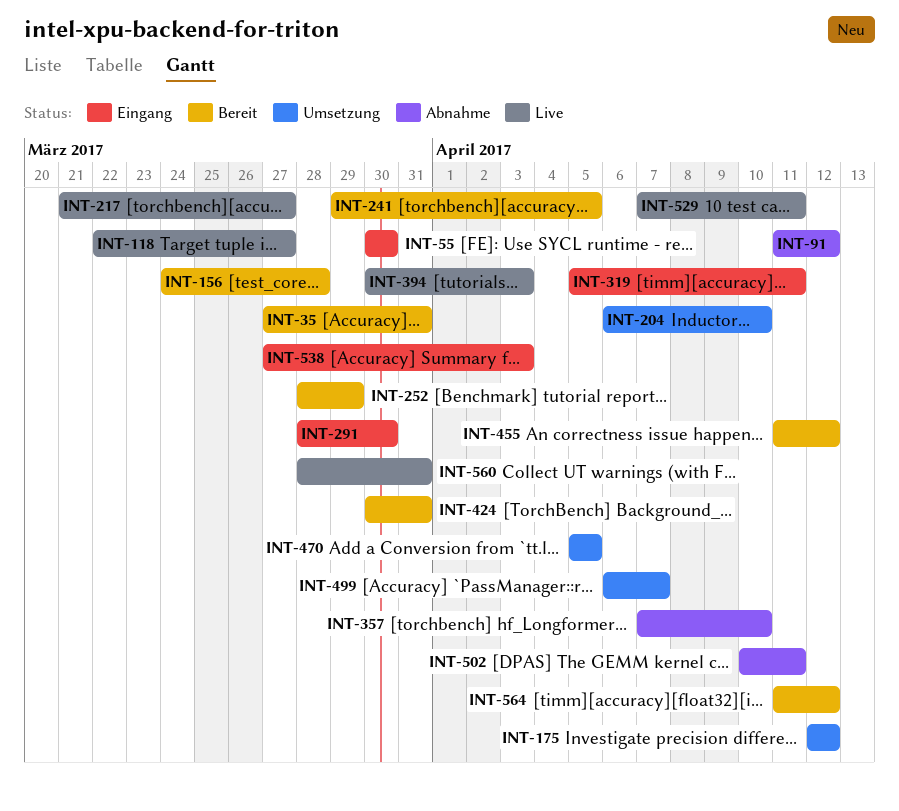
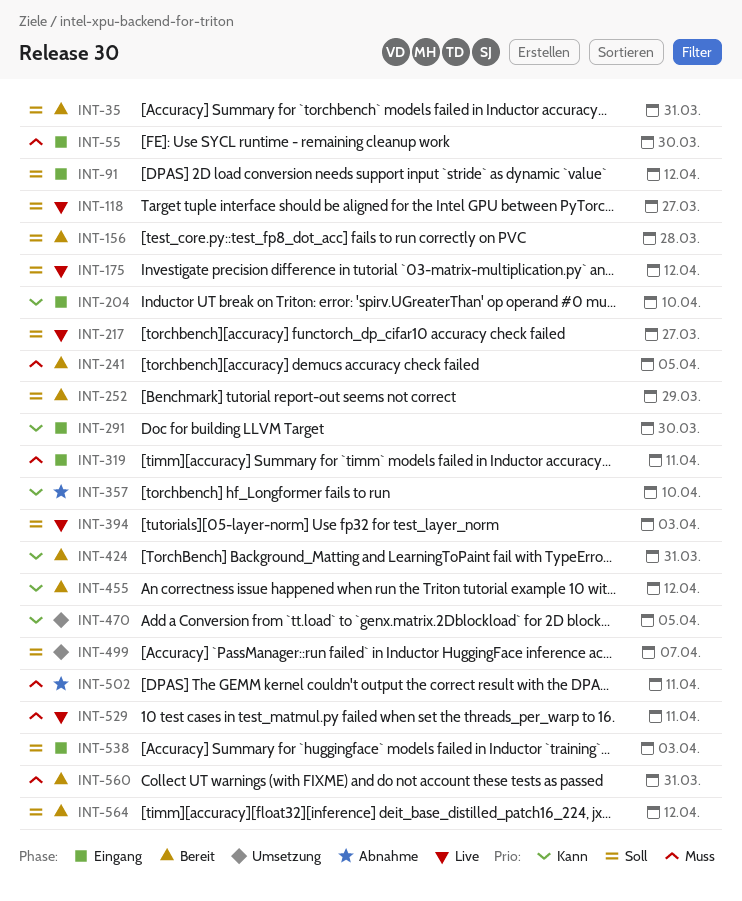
INT-91, status: Abnahme -> Eingang
INT-175, status: Umsetzung -> Live
INT-204, status: Umsetzung -> Eingang
INT-560, status: Live -> Bereit

